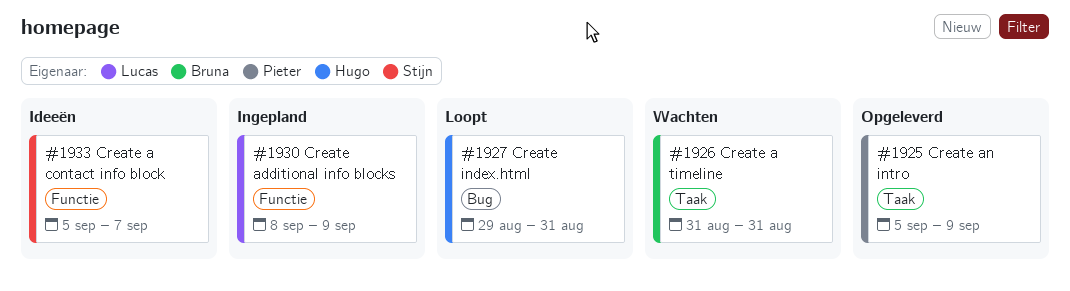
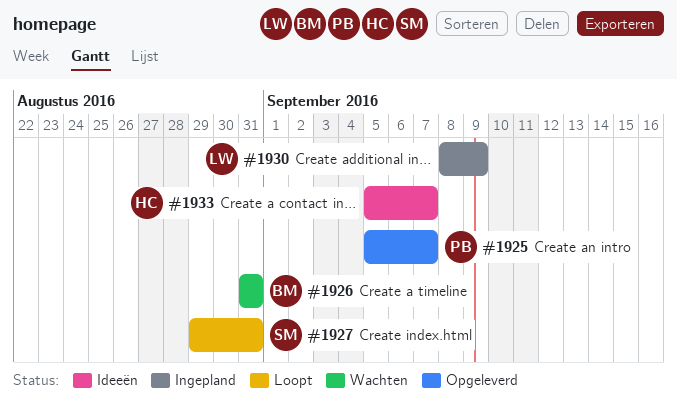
#1925, due: Sep 9 -> Sep 7
#1927, owner: Hugo -> Stijn
#1933, owner: Stijn -> Hugo

